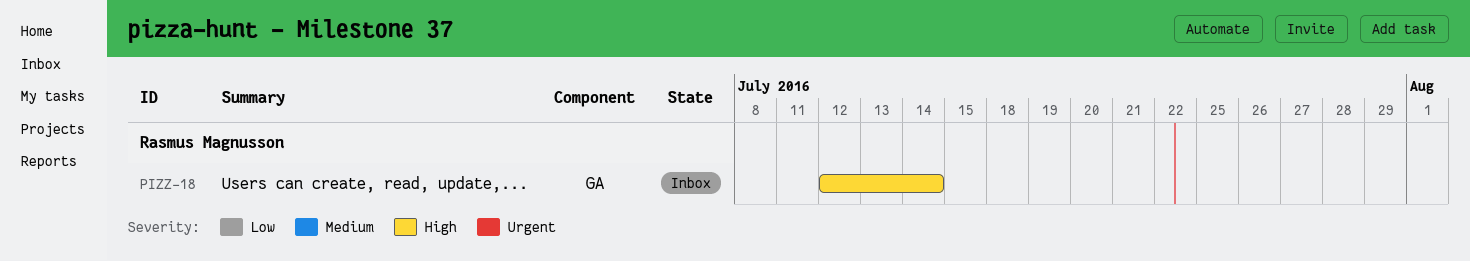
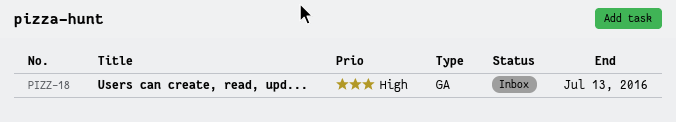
PIZZ-18, due: Jul 14 -> Jul 13

